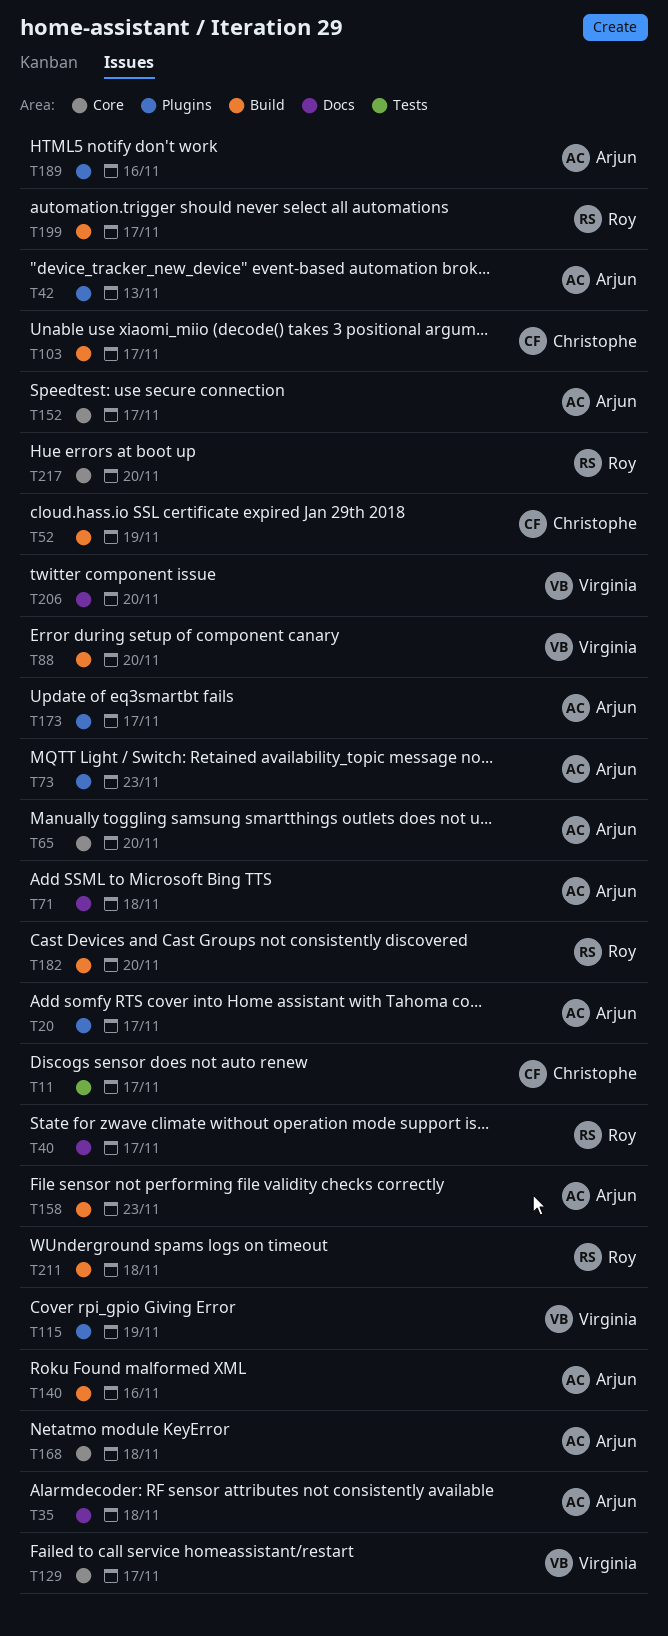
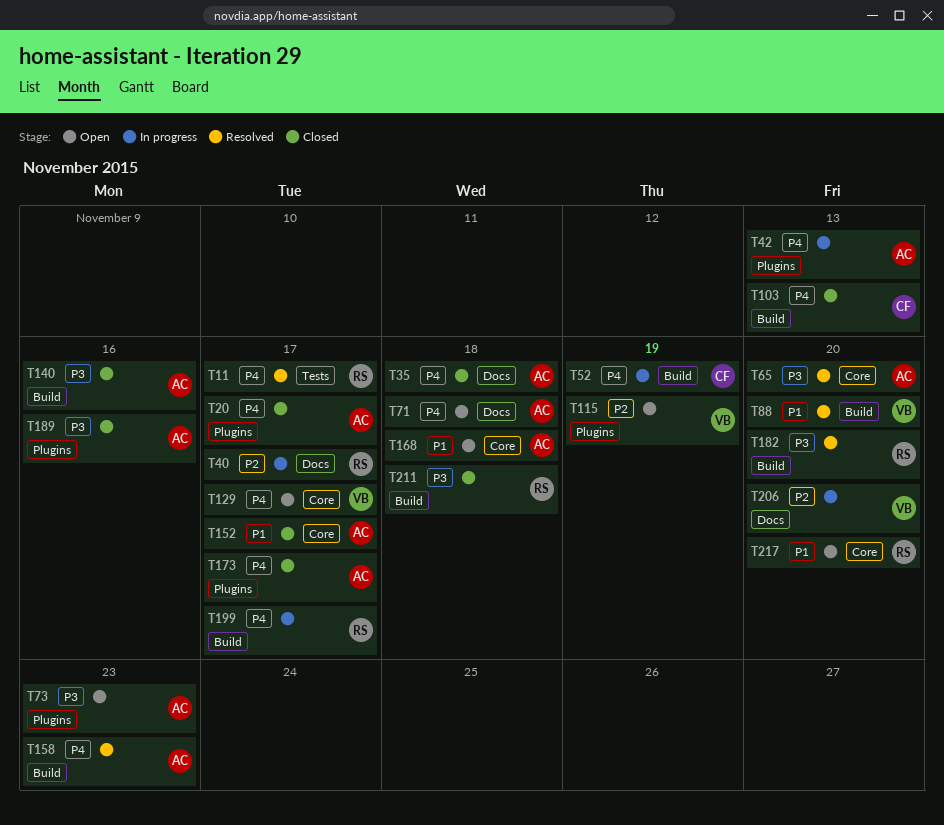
T11, owner: Christophe -> Roy
T103, due: Nov 17 -> Nov 13

